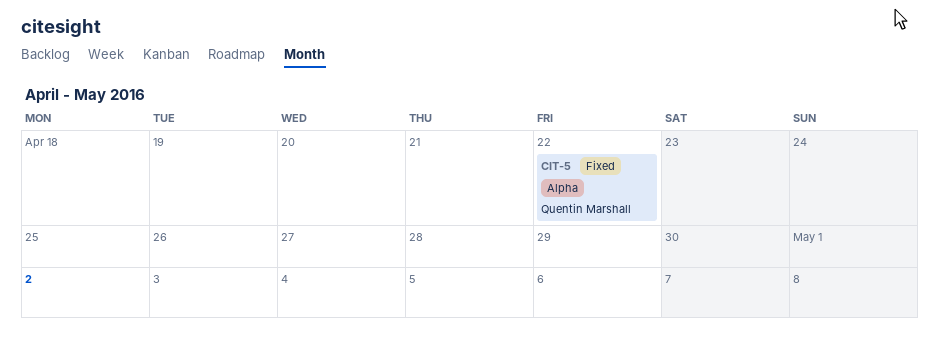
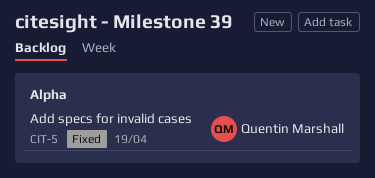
CIT-5, due: Apr 22 -> Apr 19

